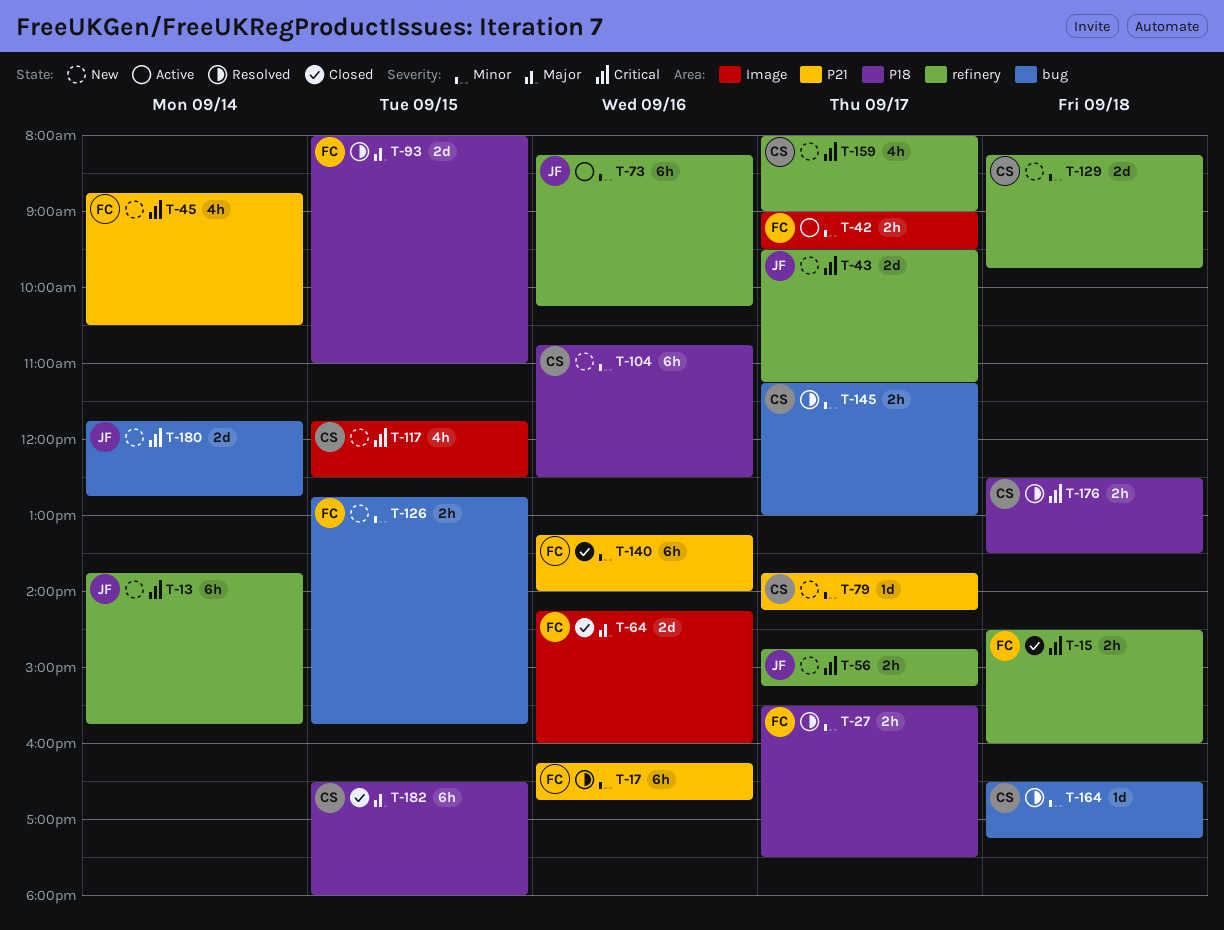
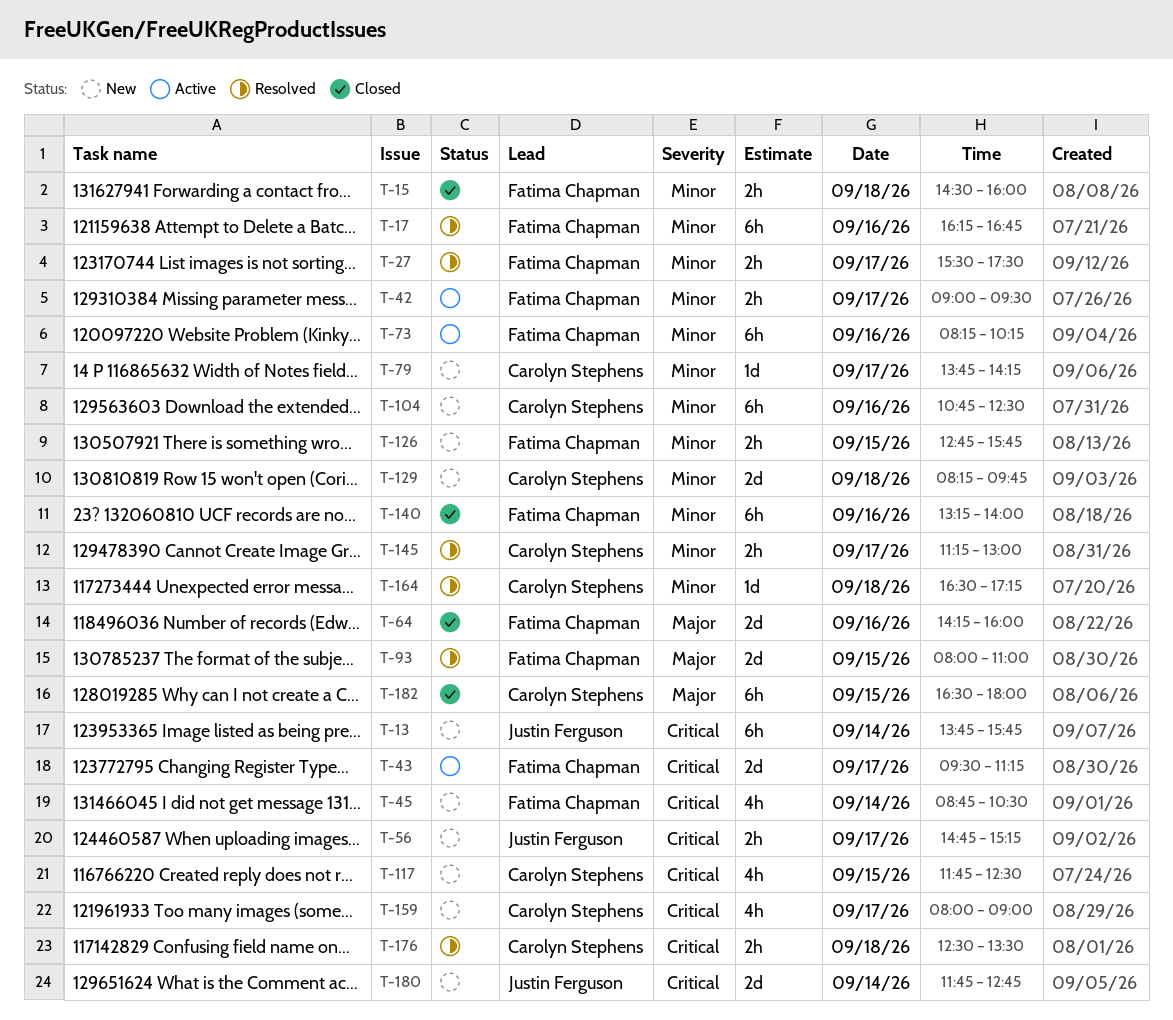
T-15, priority: Critical -> Minor
T-43, status: New -> Active
T-43, owner: Justin Ferguson -> Fatima Chapman
T-73, owner: Justin Ferguson -> Fatima Chapman

